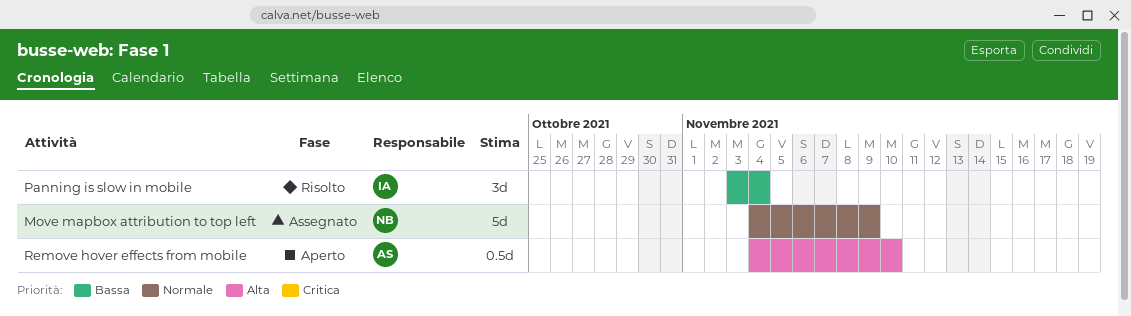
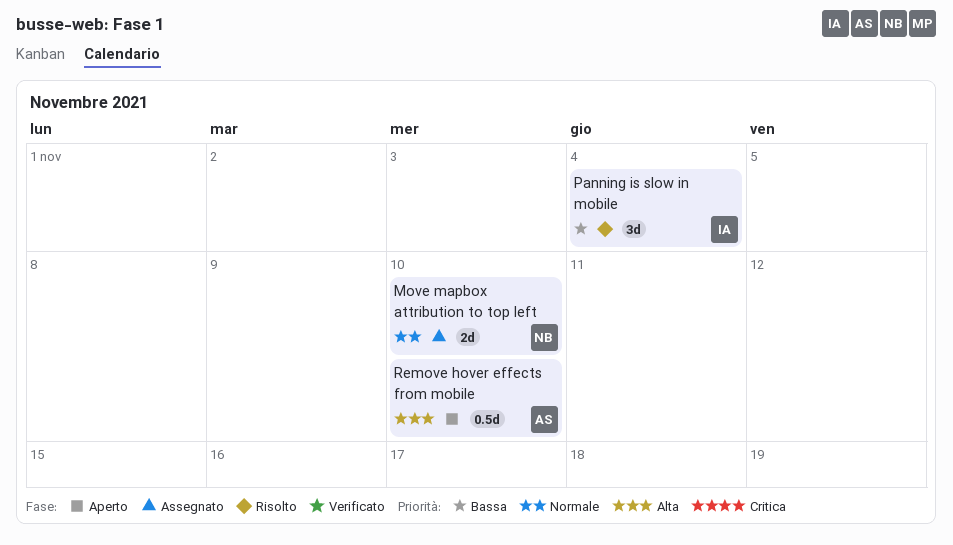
Move mapbox attribution to top left, estimate: 5d -> 2d
Move mapbox attribution to top left, due: Nov 9 -> Nov 10

